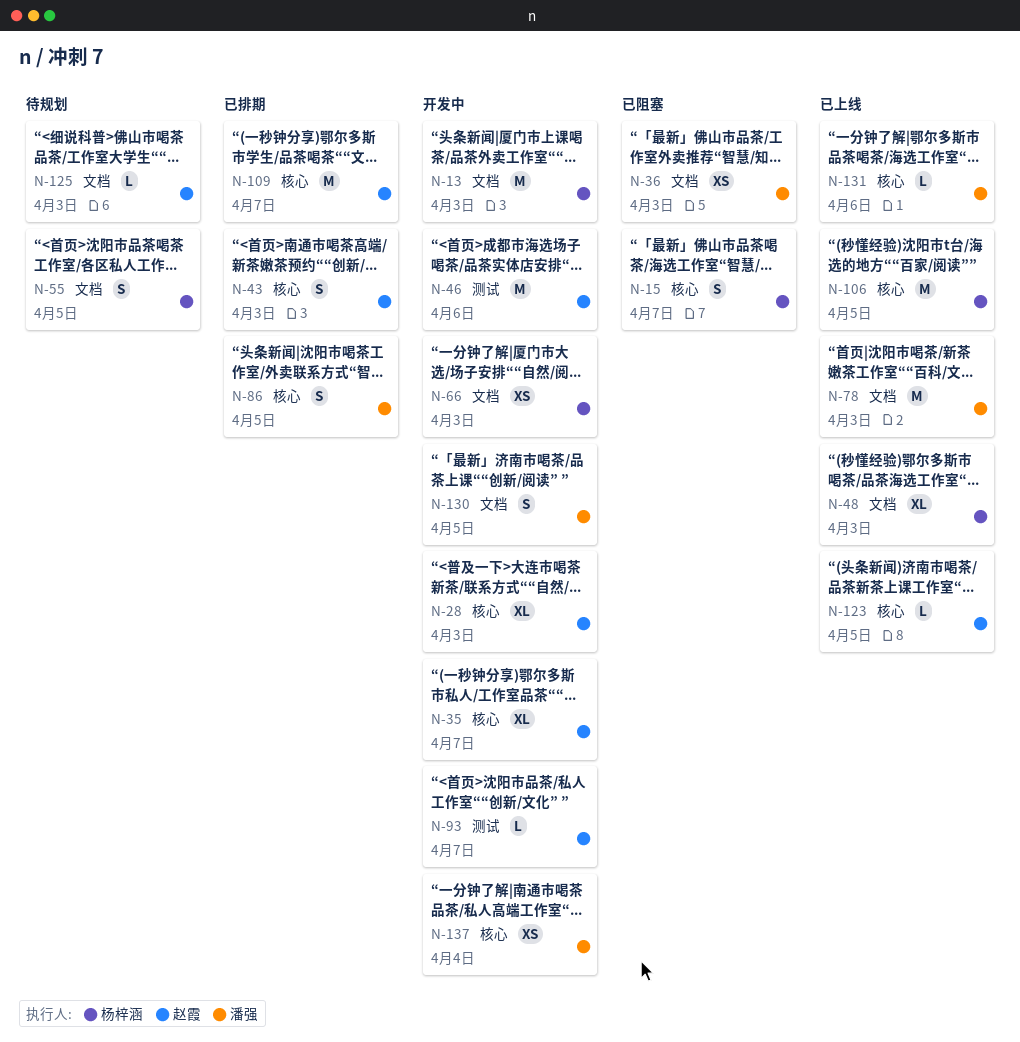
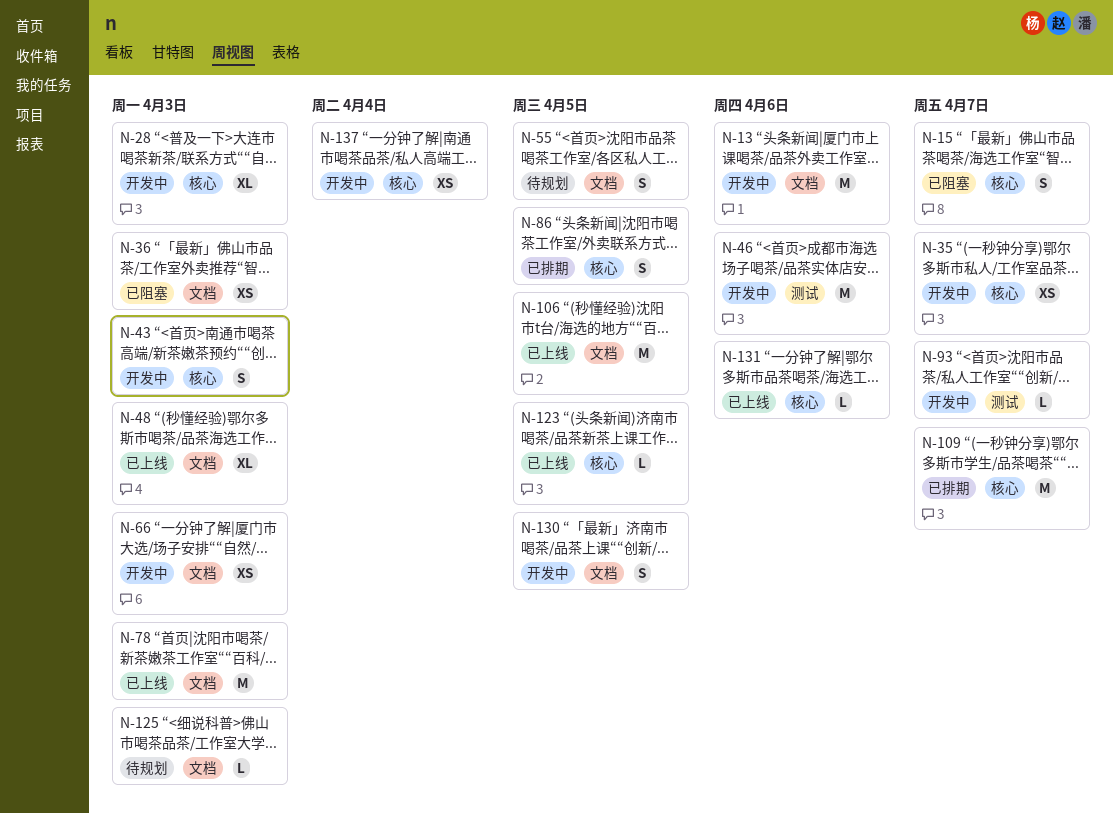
N-13, due: Apr 3 -> Apr 6
N-35, estimate: XL -> XS
N-43, status: 已排期 -> 开发中
N-106, label: 核心 -> 文档

